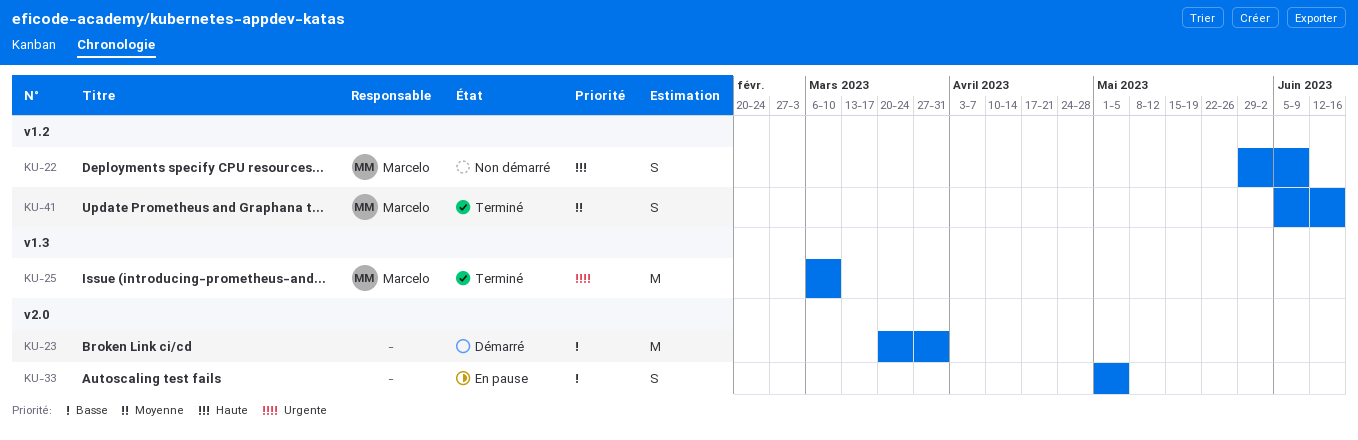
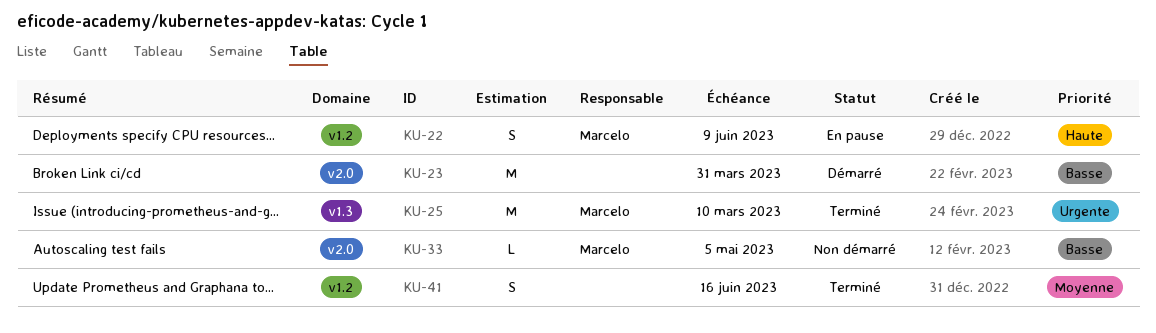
KU-22, status: Non démarré -> En pause
KU-33, status: En pause -> Non démarré
KU-33, owner: none -> Marcelo
KU-33, estimate: S -> L
KU-41, owner: Marcelo -> none

